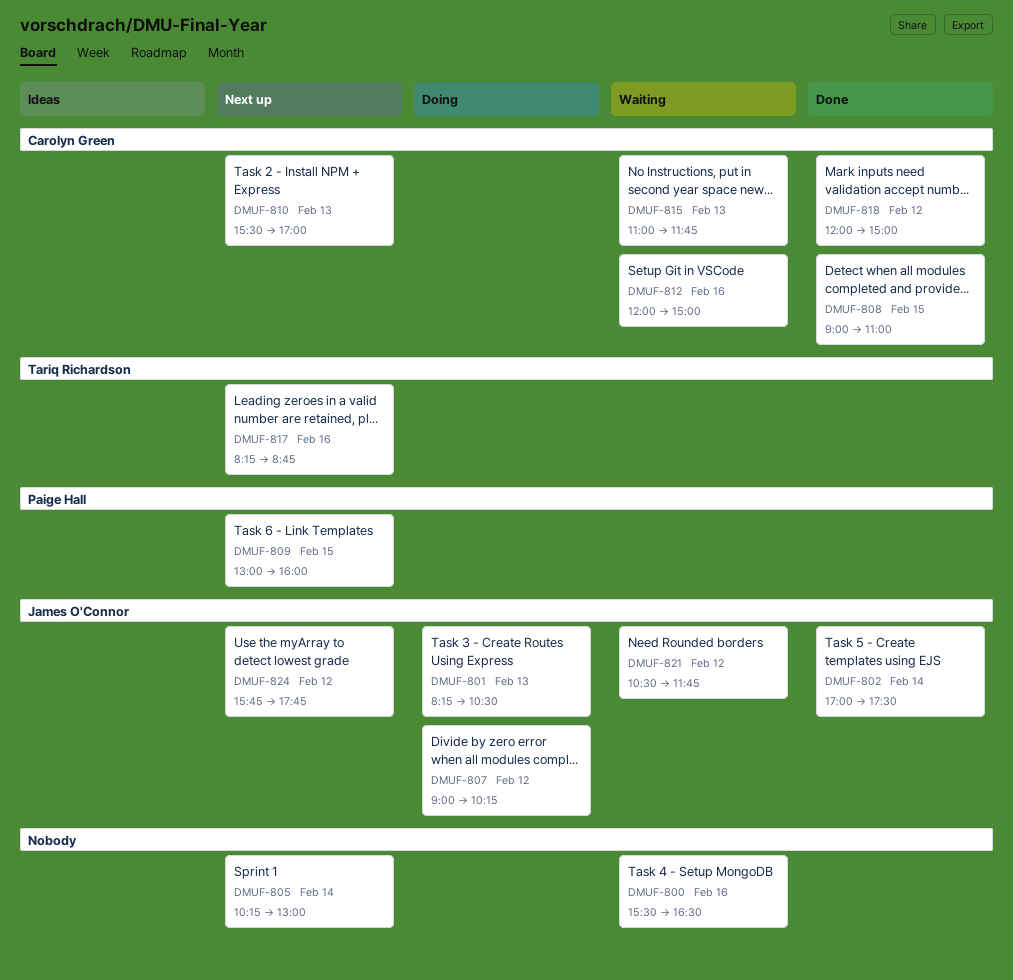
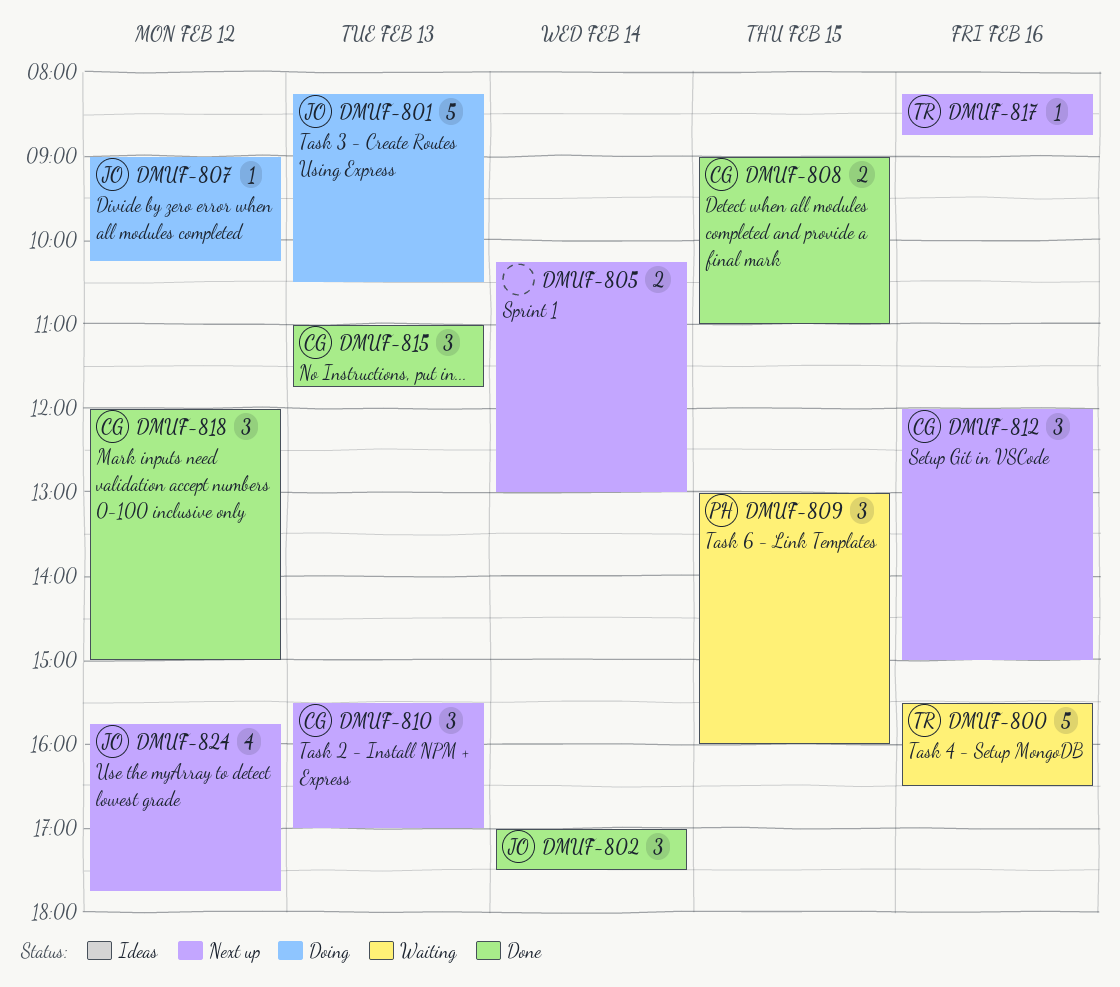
DMUF-800, owner: none -> Tariq Richardson
DMUF-809, status: Next up -> Waiting
DMUF-812, status: Waiting -> Next up
DMUF-815, status: Waiting -> Done
DMUF-821: present -> none

